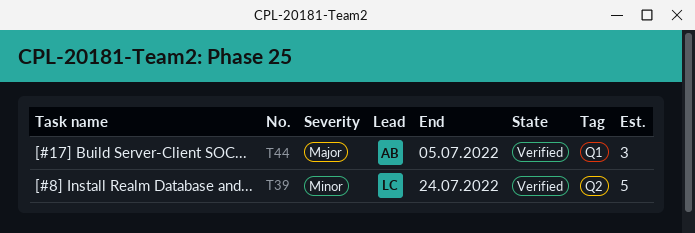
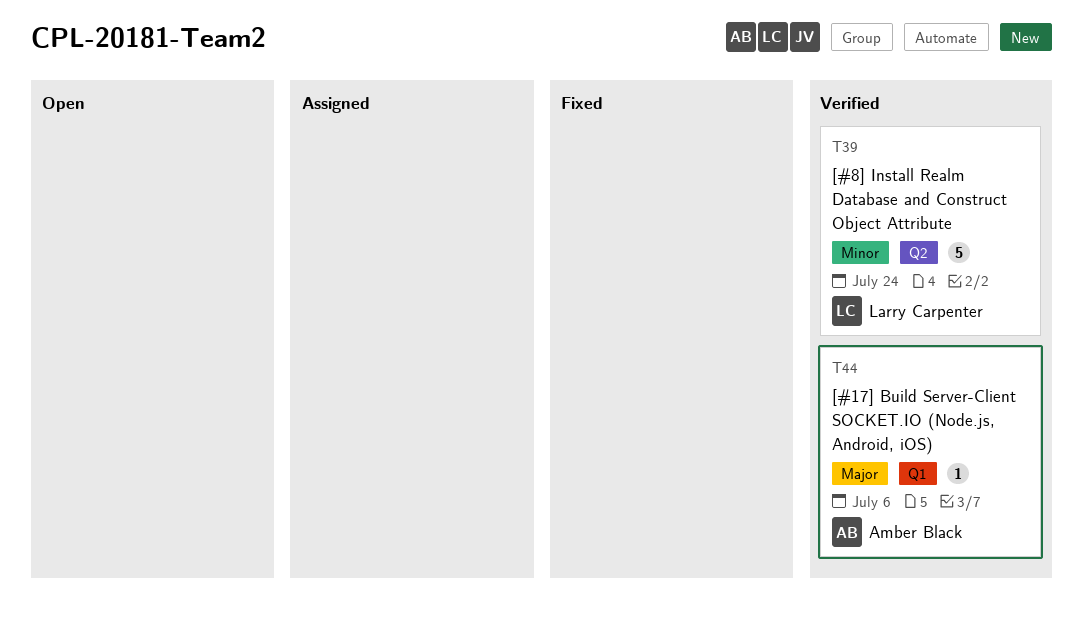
T44, estimate: 3 -> 1
T44, due: Jul 5 -> Jul 6

